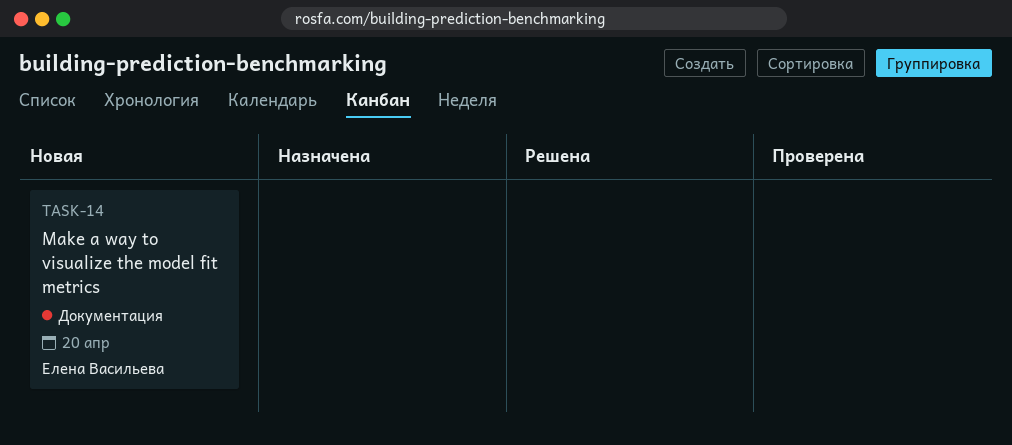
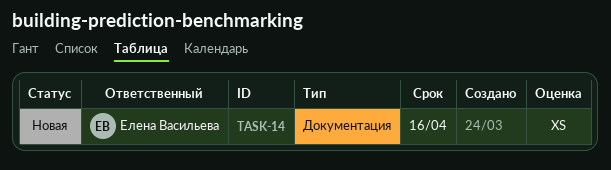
TASK-14, due: Apr 20 -> Apr 16

